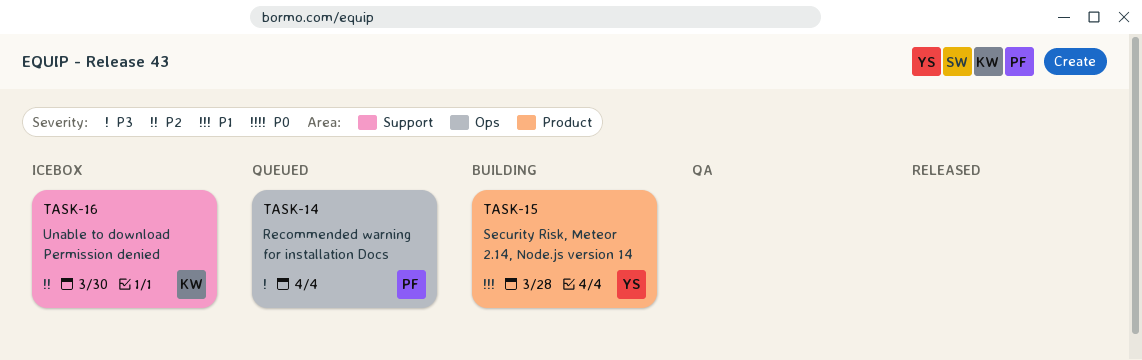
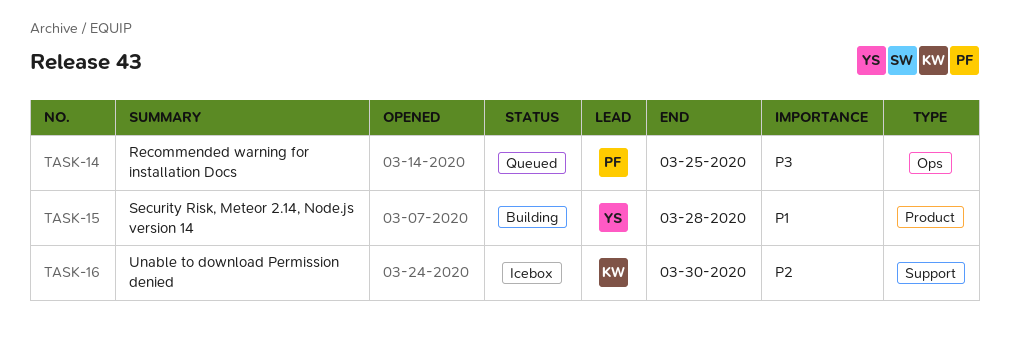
TASK-14, due: Apr 4 -> Mar 25

